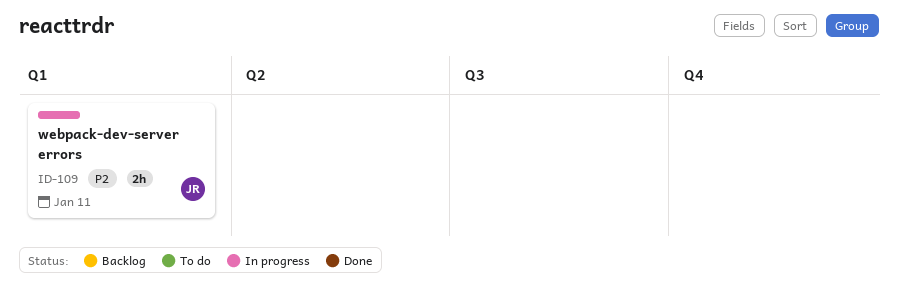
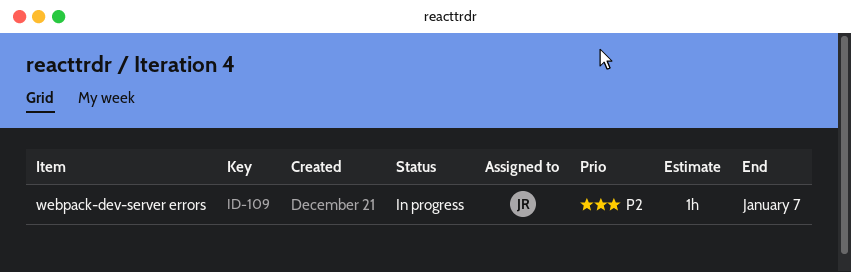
ID-109, estimate: 2h -> 1h
ID-109, due: Jan 11 -> Jan 7

